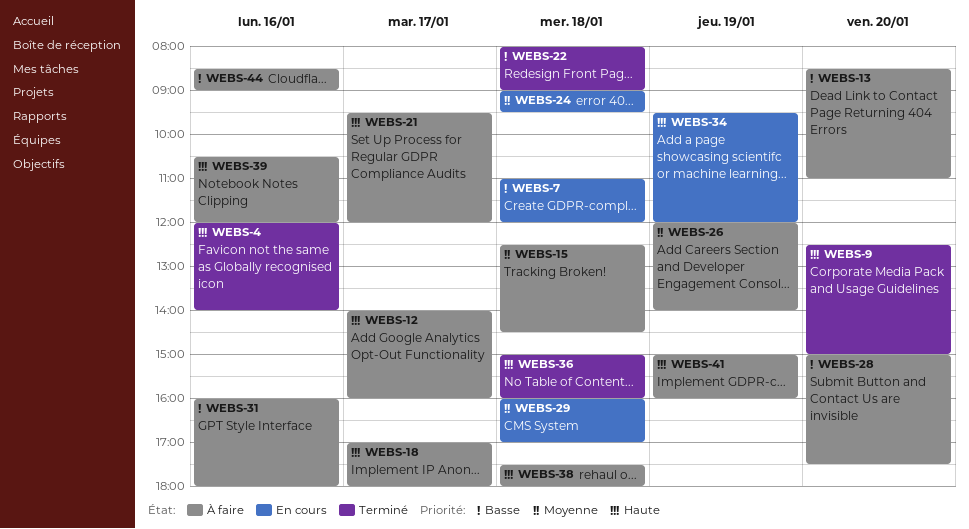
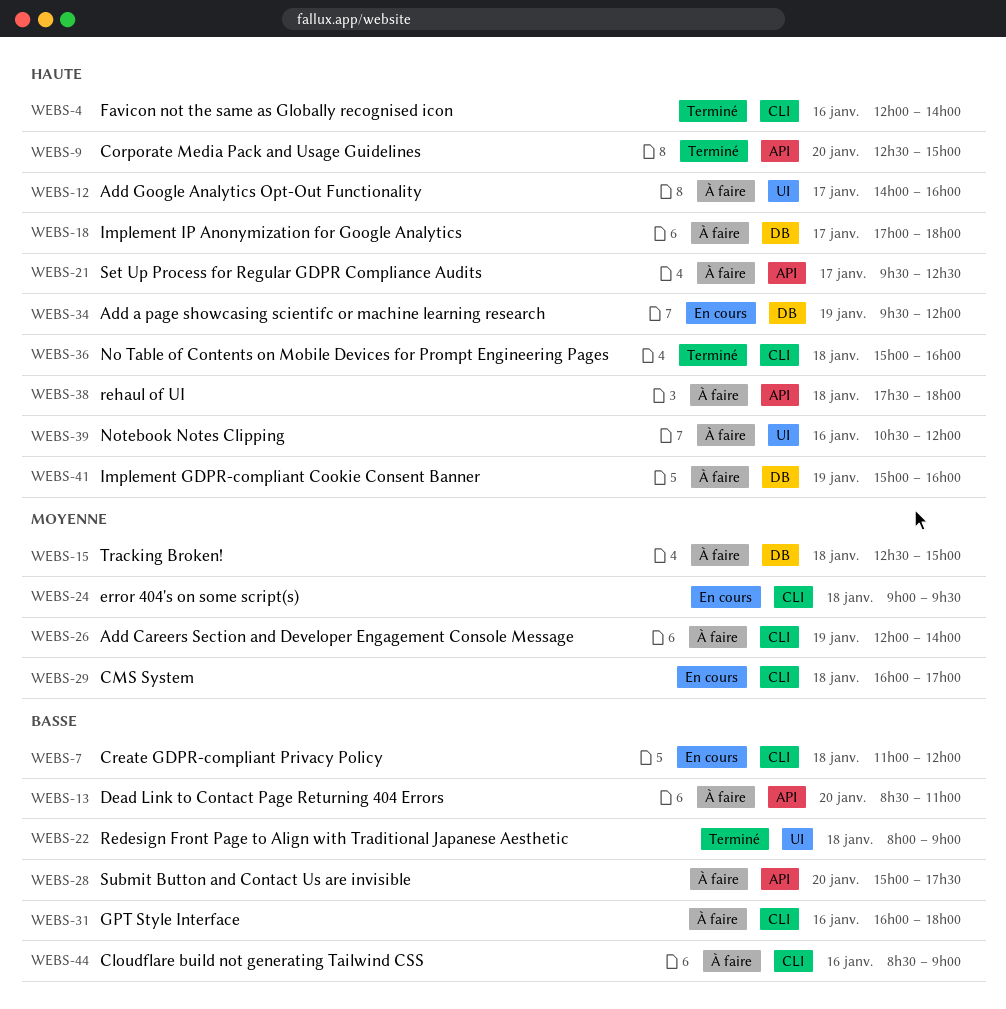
WEBS-15, ends: 14:30 -> 15:00
WEBS-21, ends: 12:00 -> 12:30

